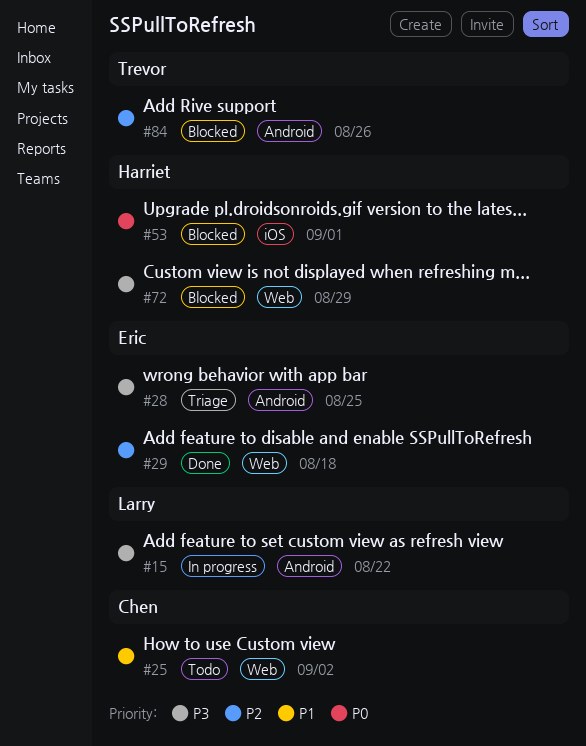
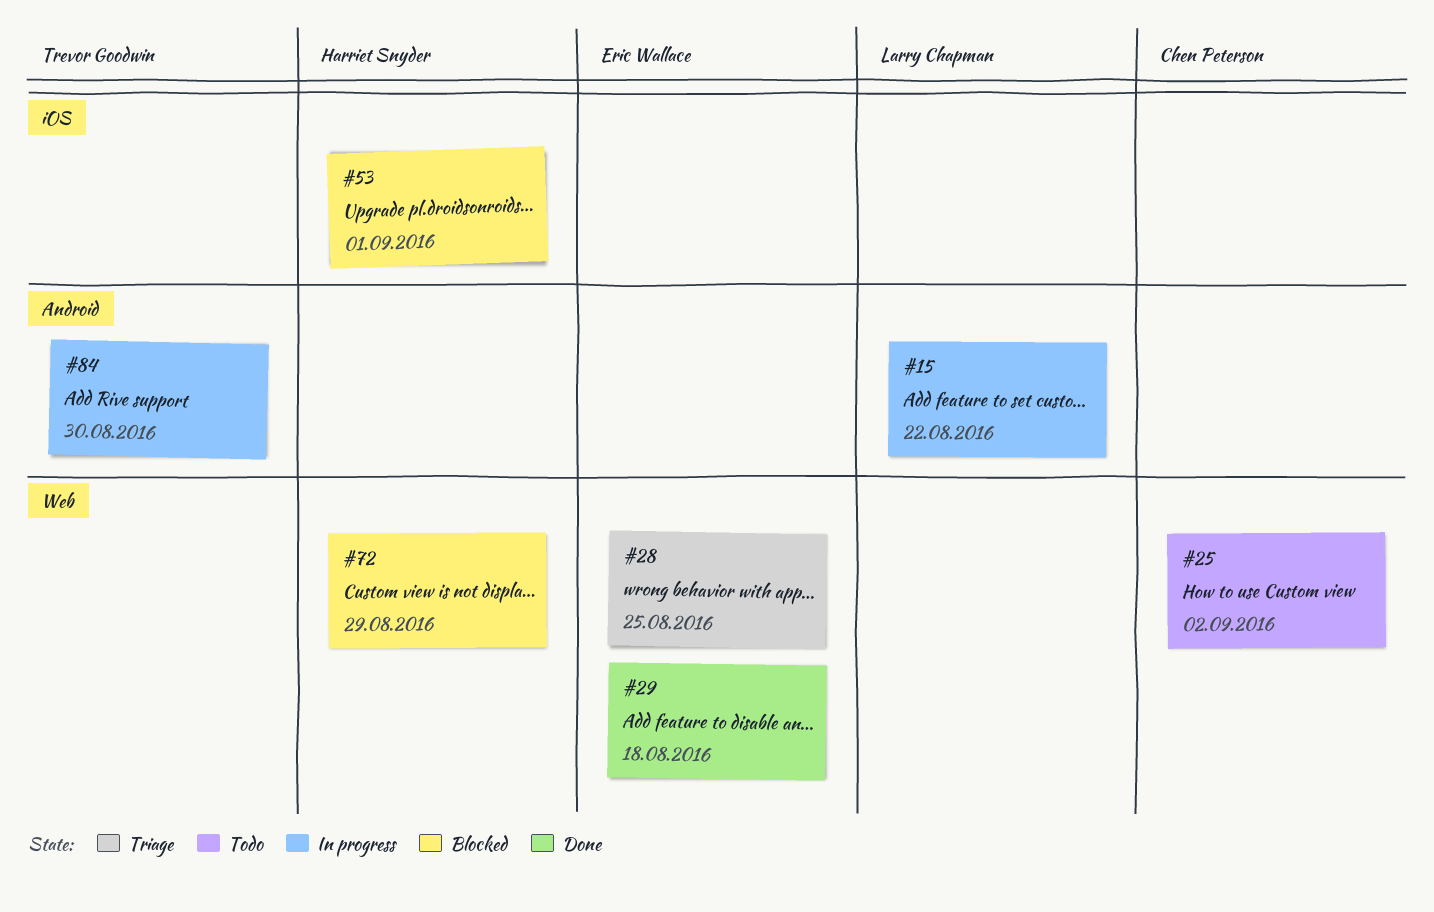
#28, label: Android -> Web
#84, status: Blocked -> In progress
#84, due: Aug 26 -> Aug 30

